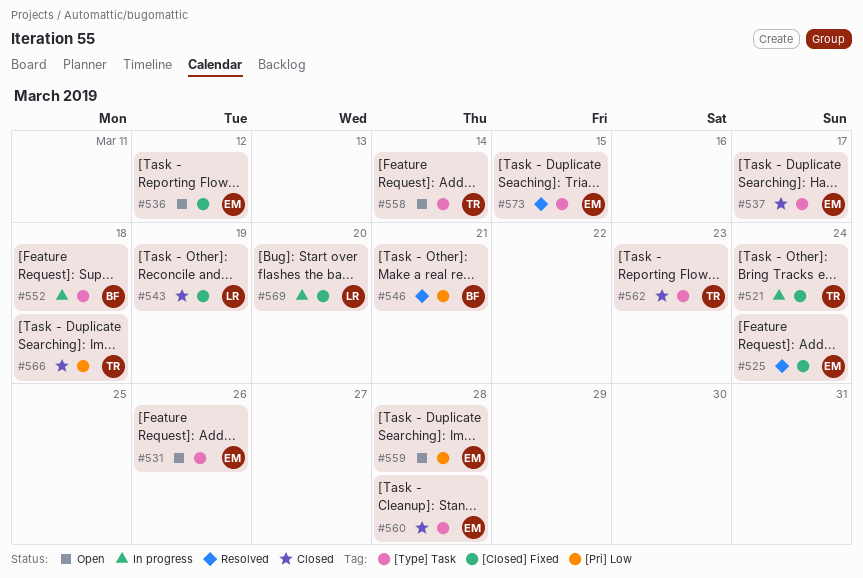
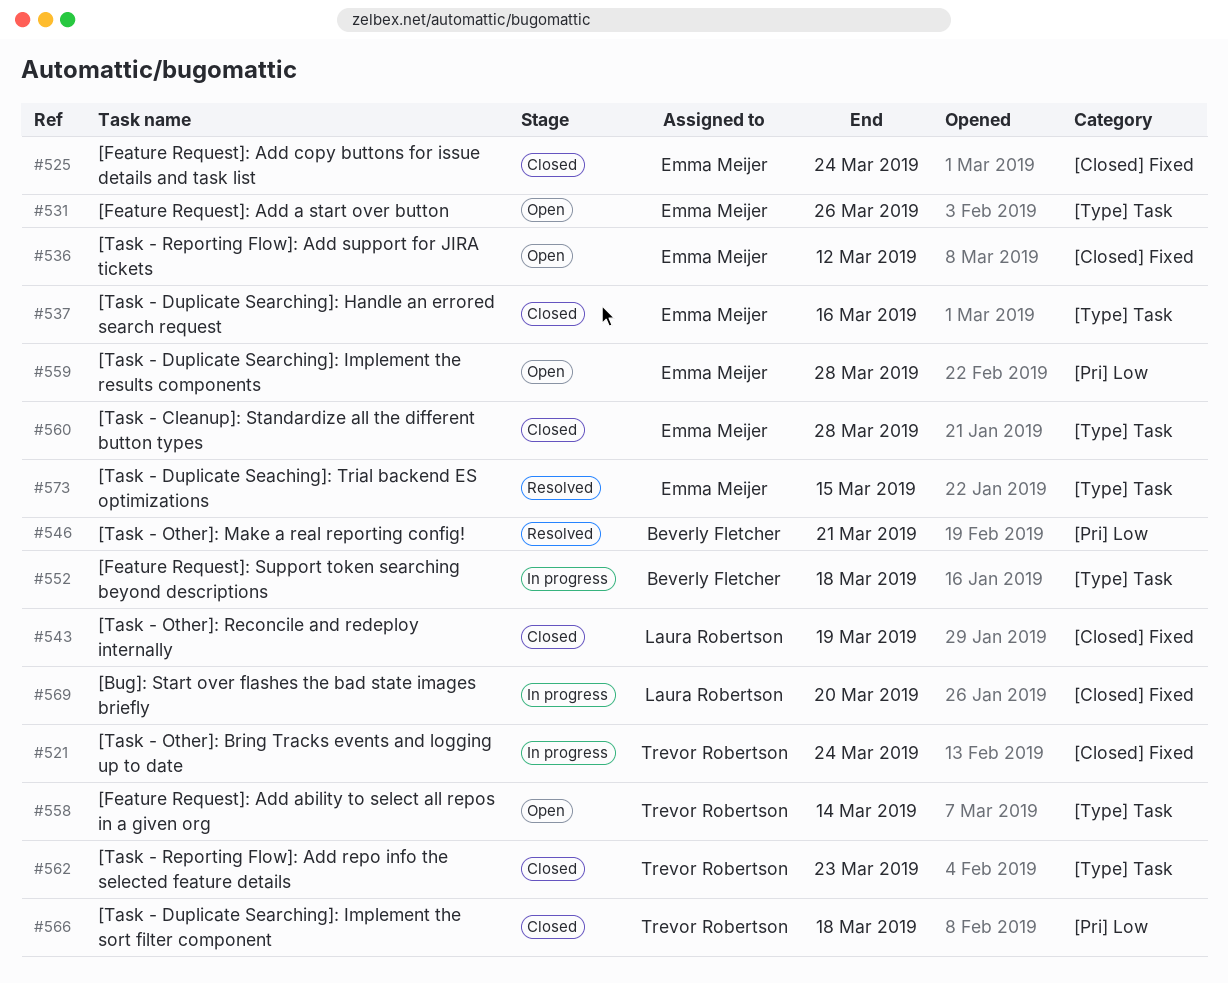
#525, status: Resolved -> Closed
#537, due: Mar 17 -> Mar 16

